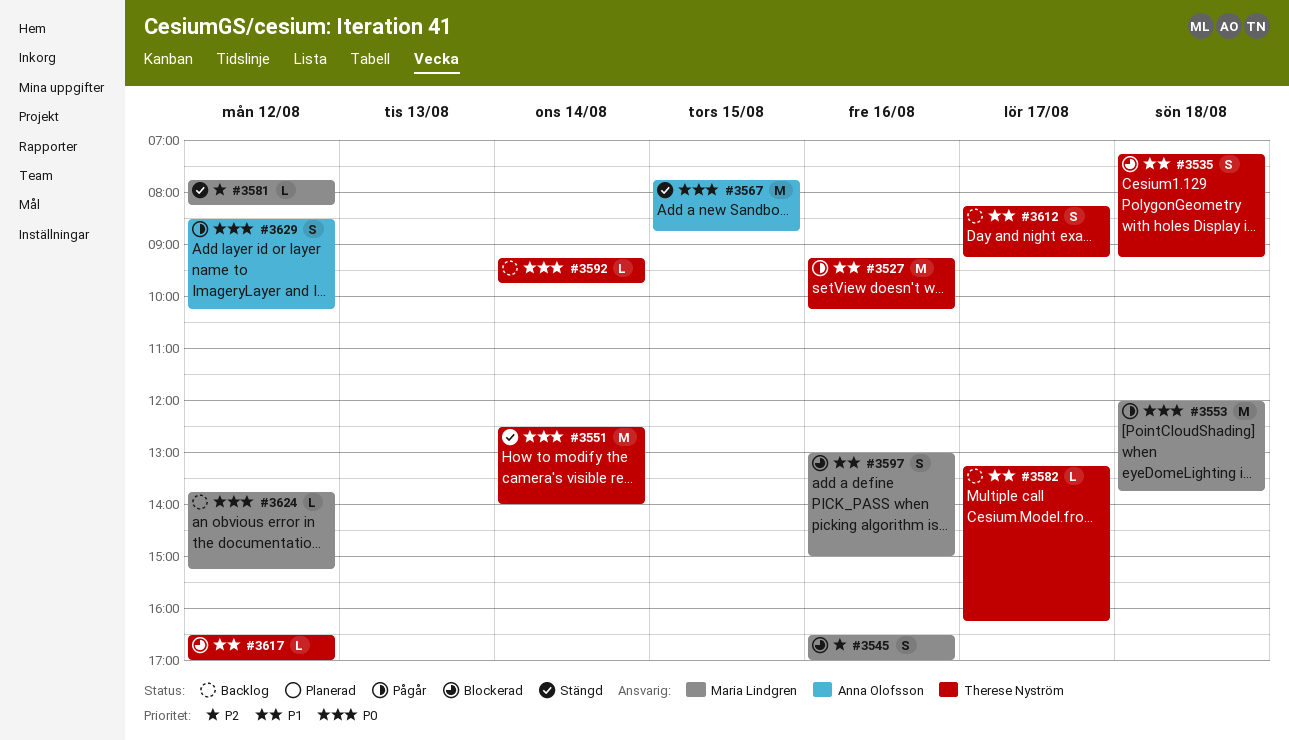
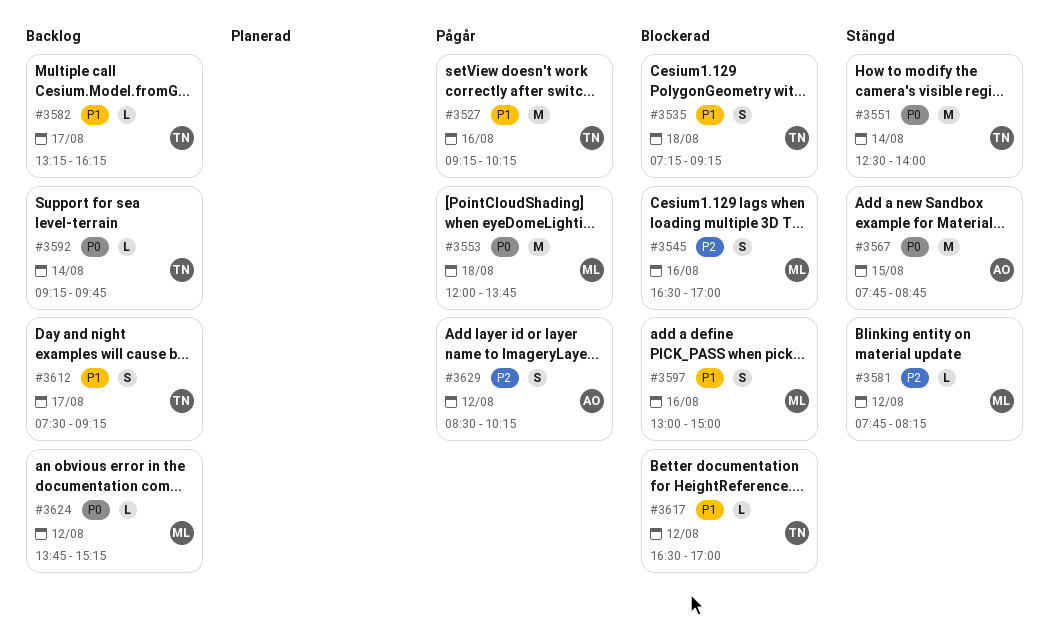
#3612, begins: 08:15 -> 07:30
#3629, priority: P0 -> P2

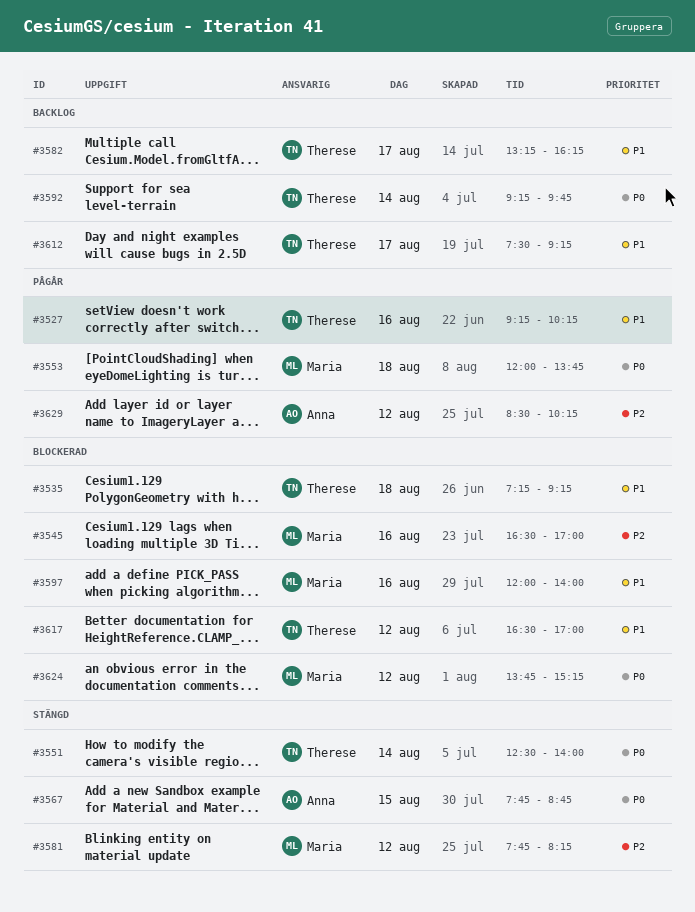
#3597, begins: 13:00 -> 12:00
#3597, ends: 15:00 -> 14:00
#3624, status: Backlog -> Blockerad

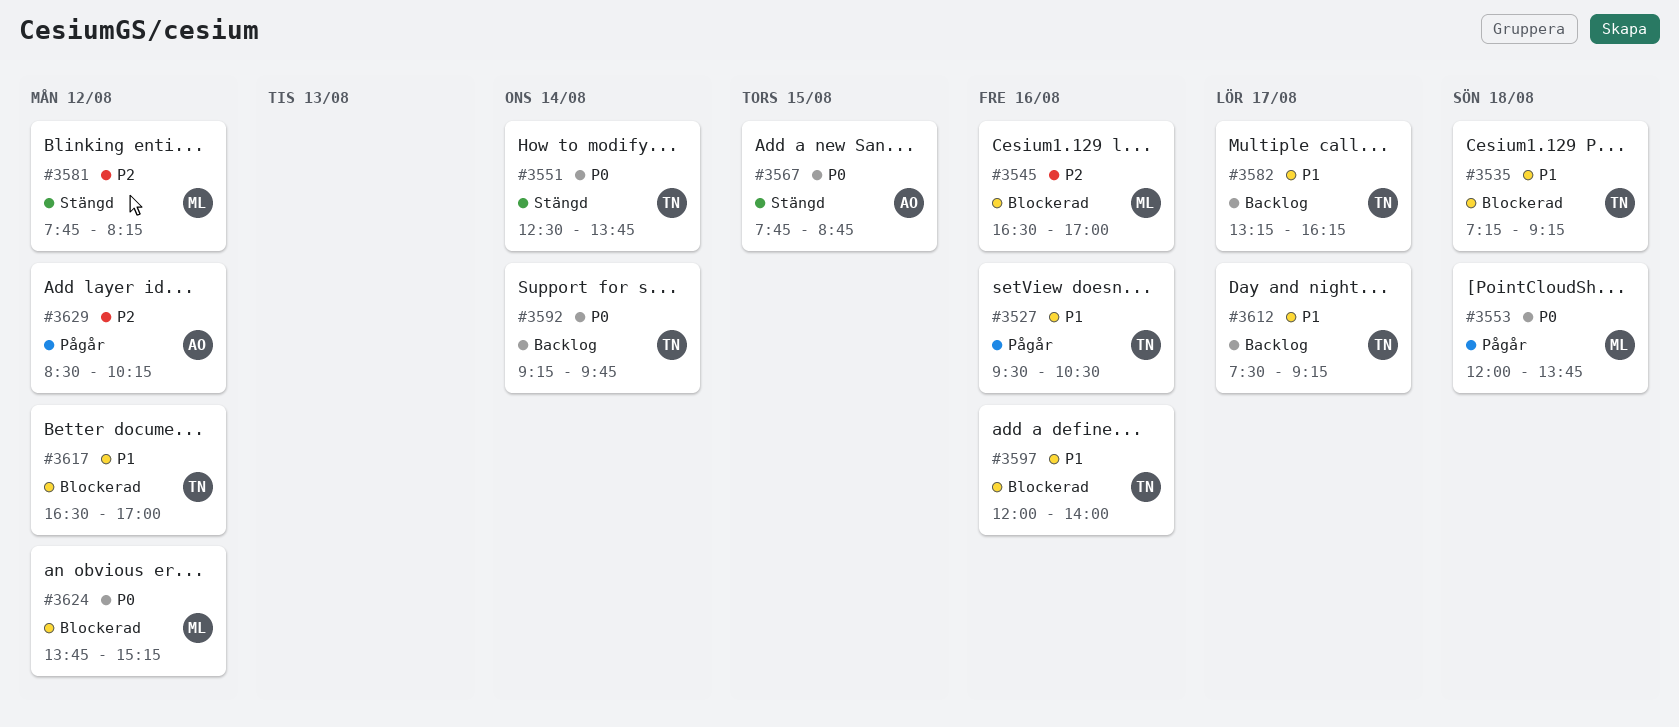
#3527, begins: 09:15 -> 09:30
#3527, ends: 10:15 -> 10:30
#3551, ends: 14:00 -> 13:45
#3597, owner: Maria -> Therese

